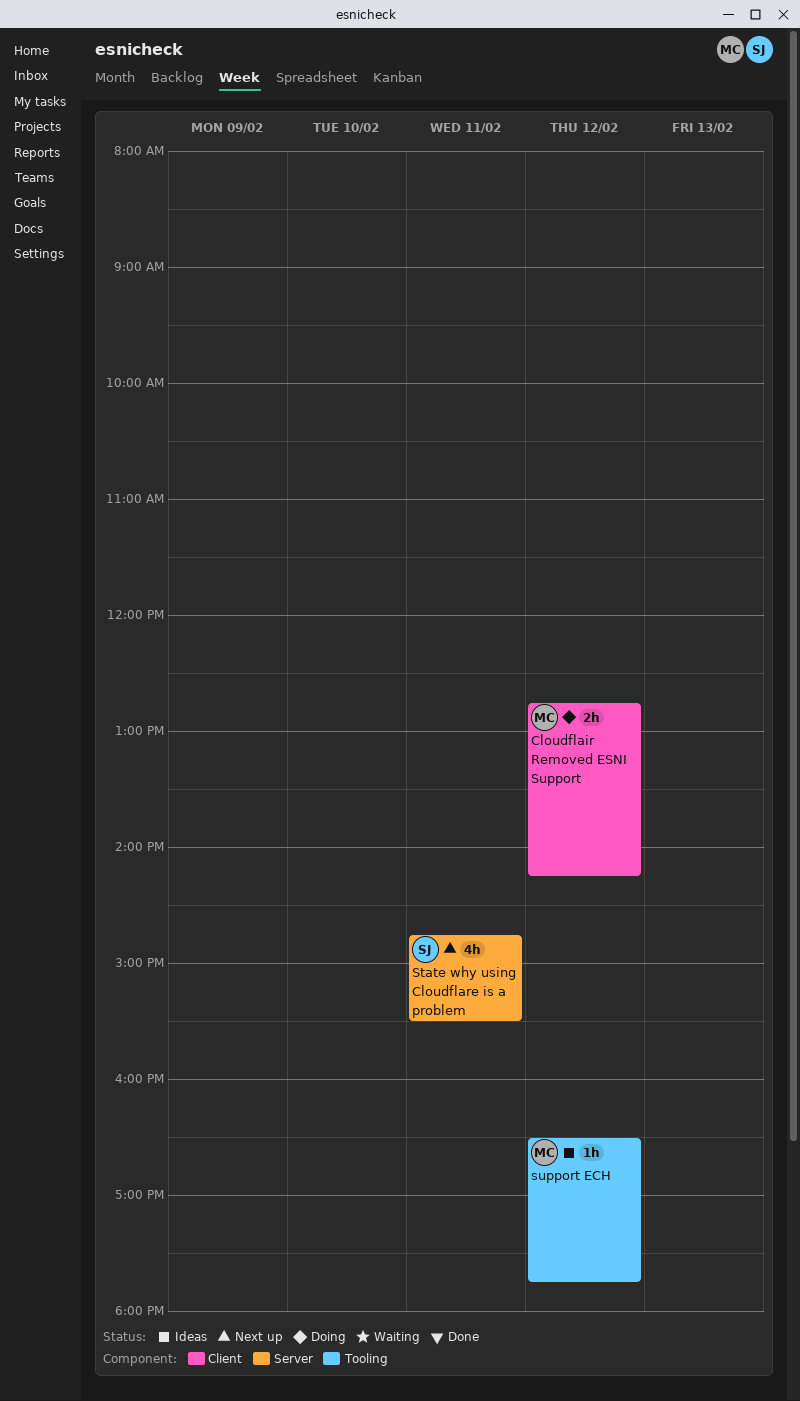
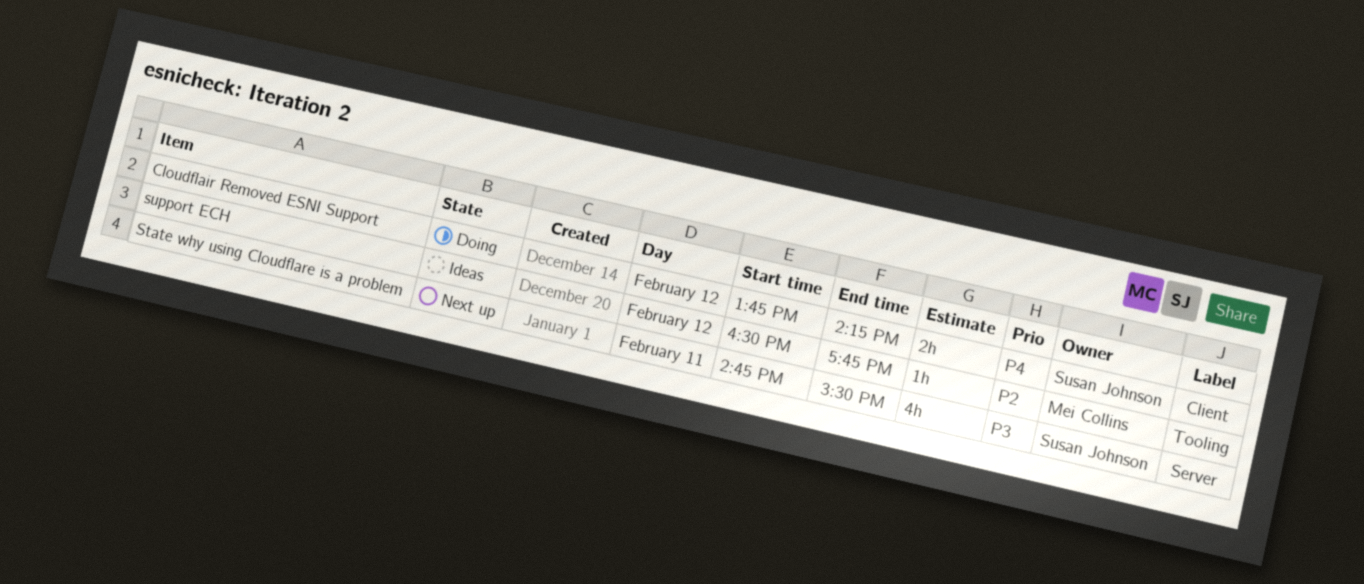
Cloudflair Removed ESNI Support, owner: Mei Collins -> Susan Johnson
Cloudflair Removed ESNI Support, begins: 12:45 -> 13:45

